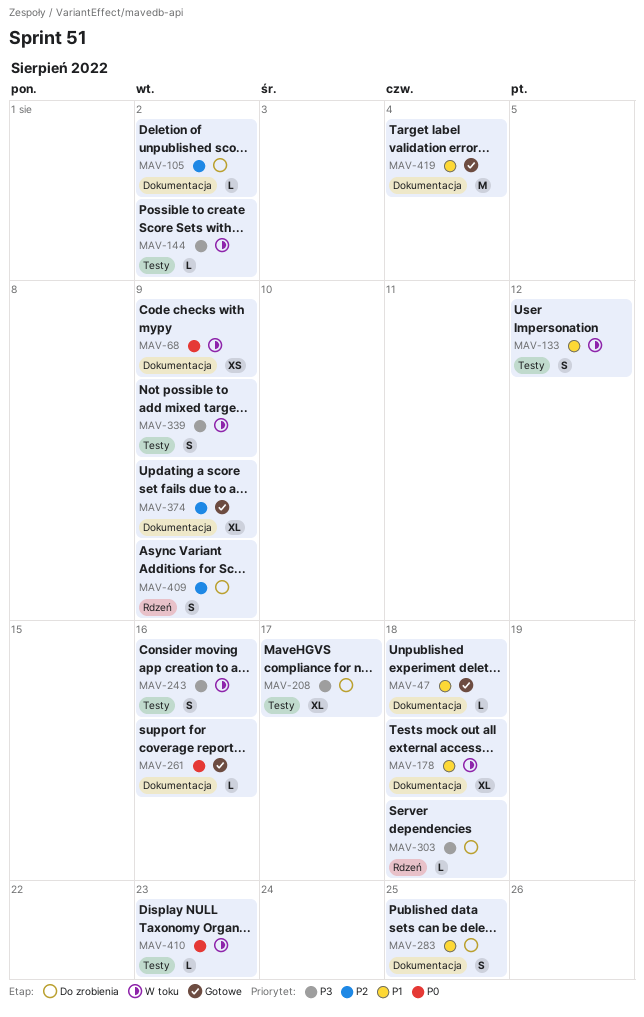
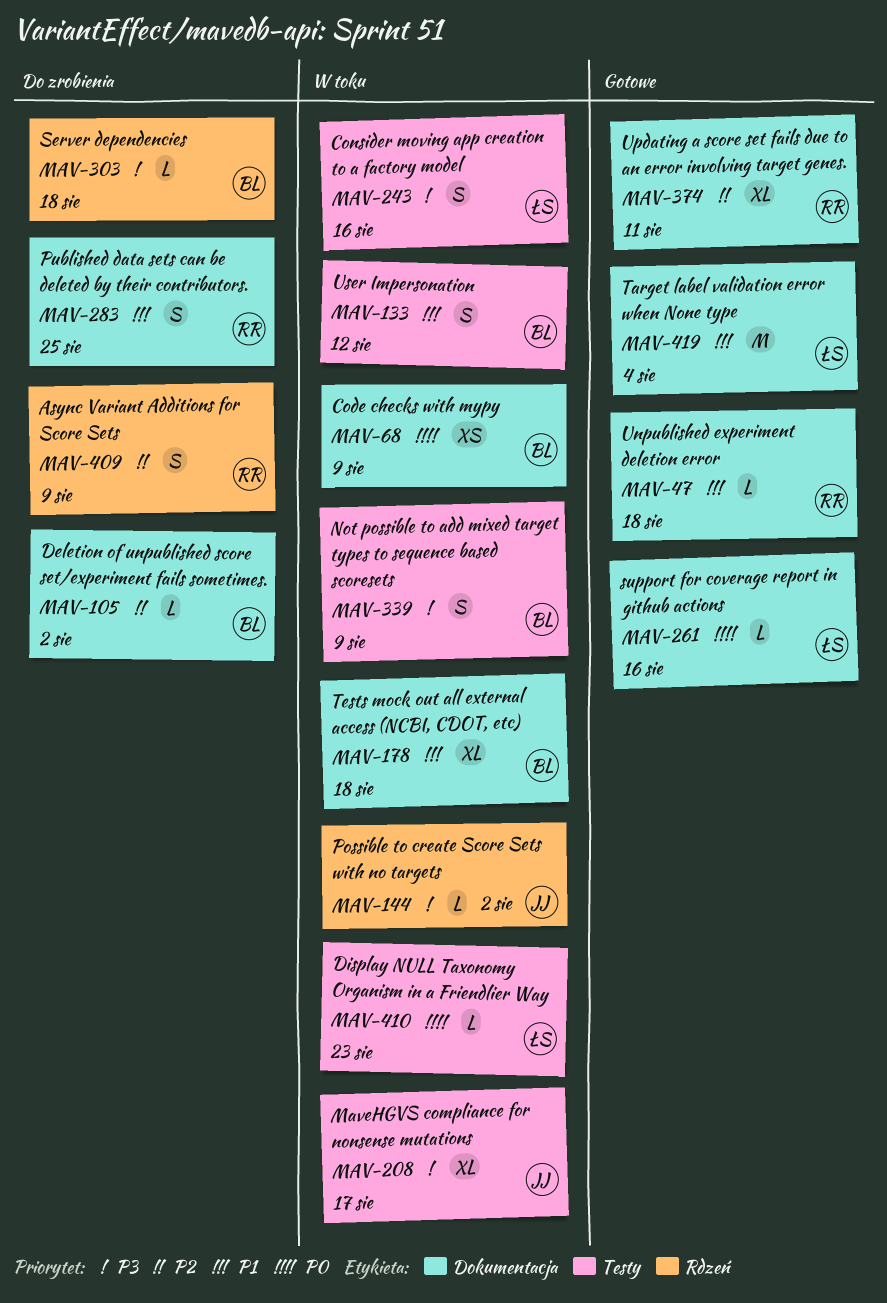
MAV-144, label: Testy -> Rdzeń
MAV-208, status: Do zrobienia -> W toku
MAV-374, due: Aug 9 -> Aug 11

